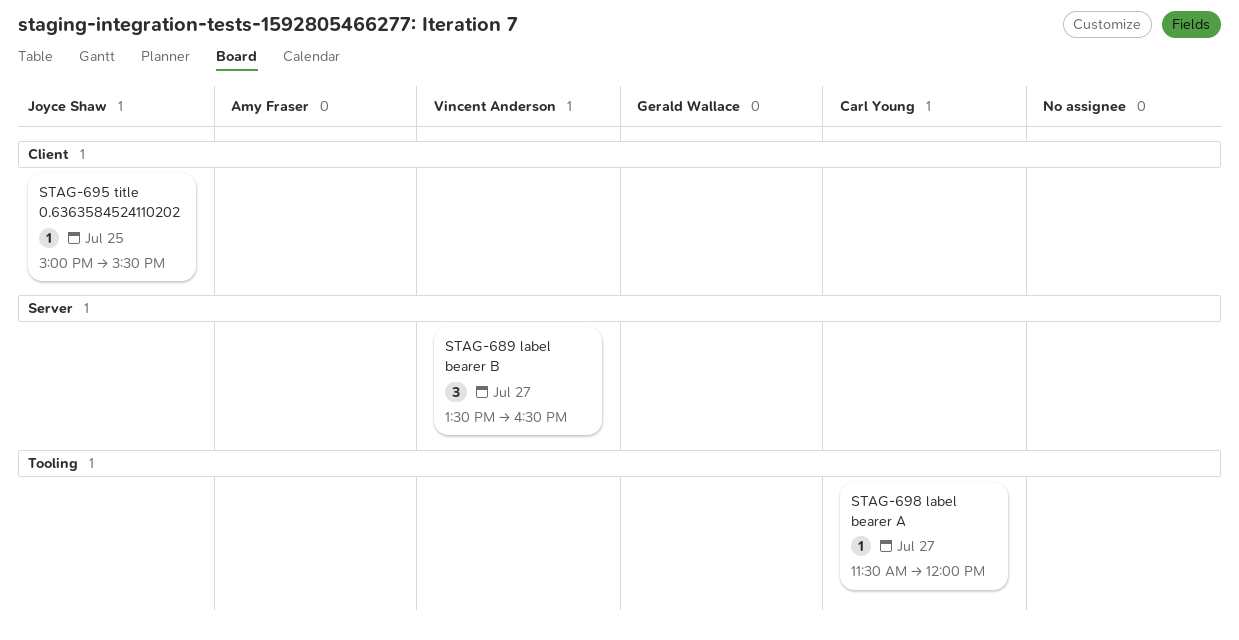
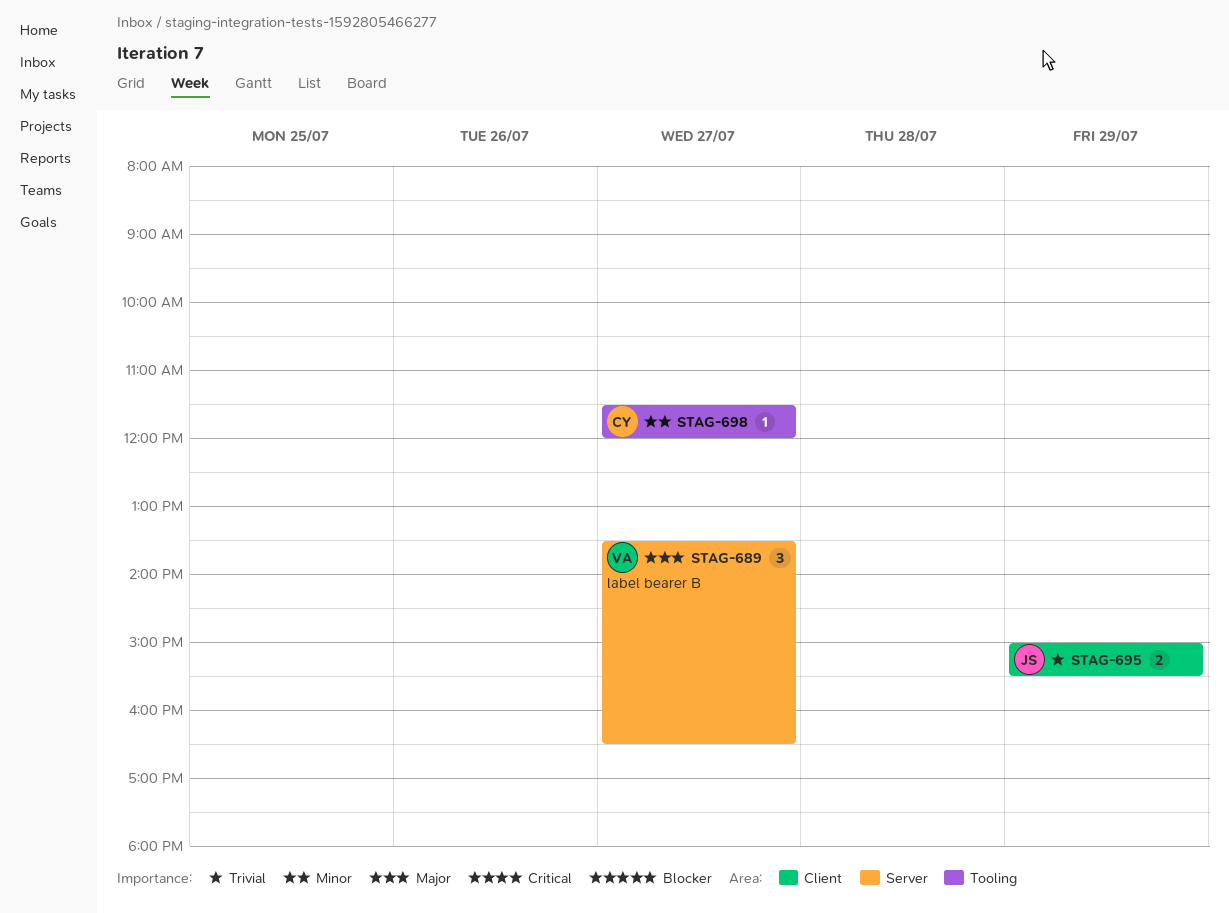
STAG-695, estimate: 1 -> 2
STAG-695, day: Jul 25 -> Jul 29

